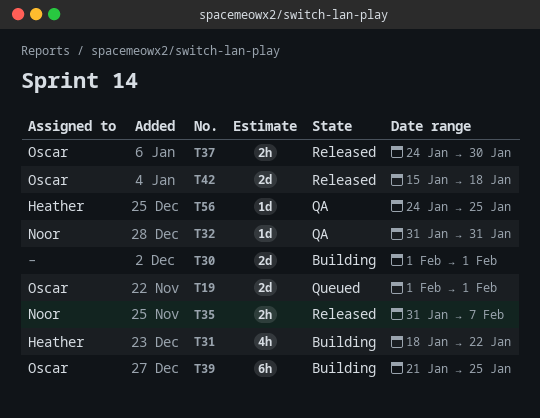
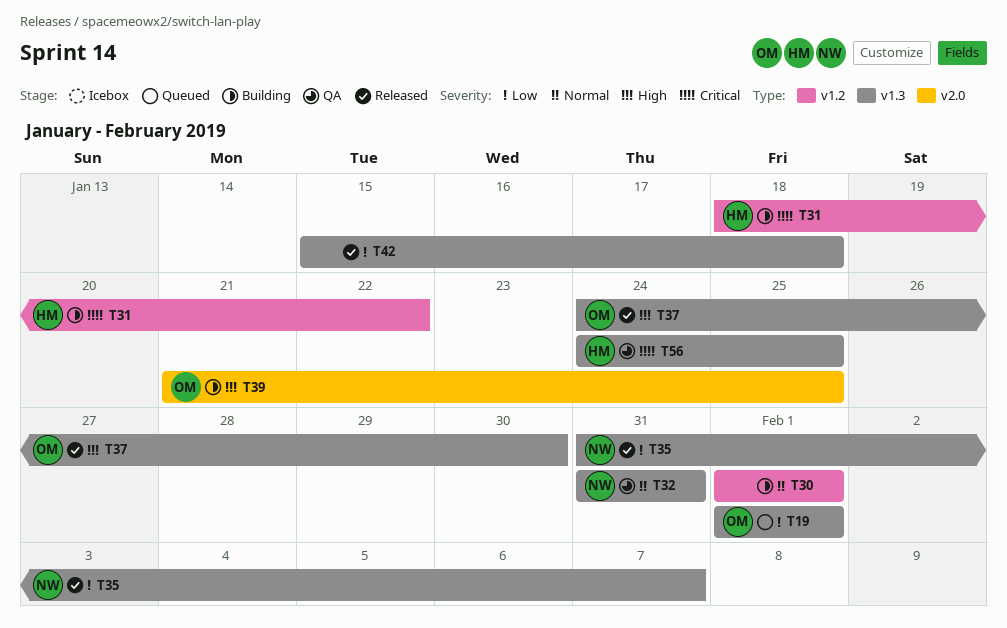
T42, owner: Oscar -> none

